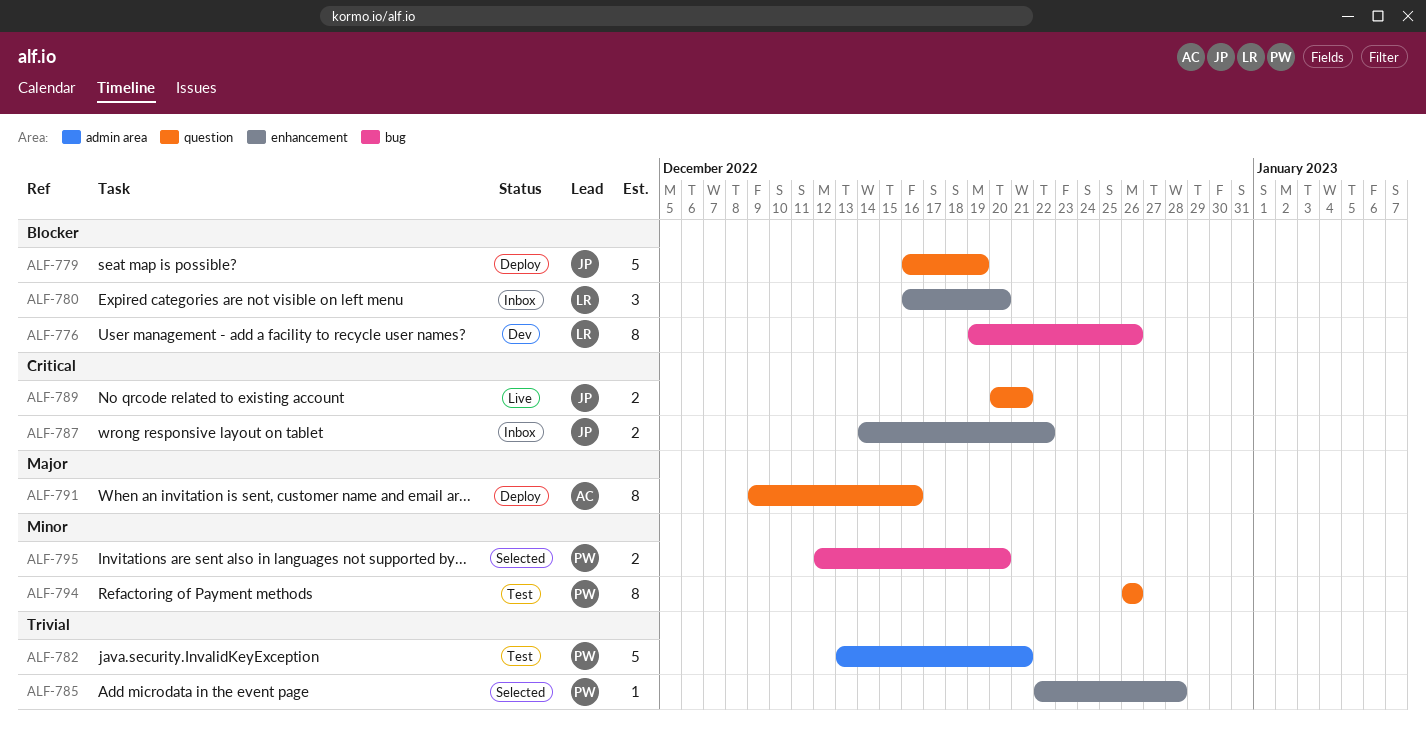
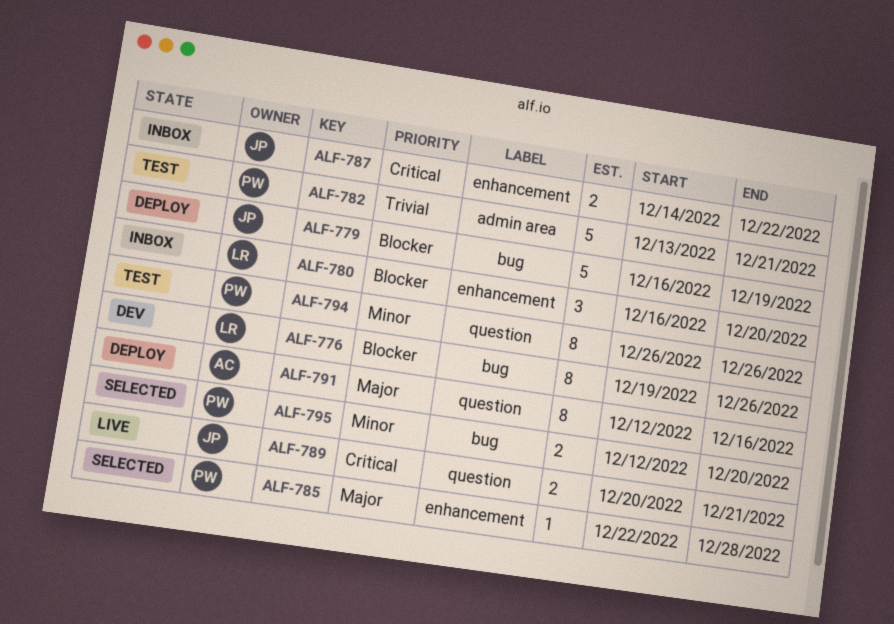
ALF-779, label: question -> bug
ALF-785, priority: Trivial -> Major
ALF-791, start: Dec 9 -> Dec 12

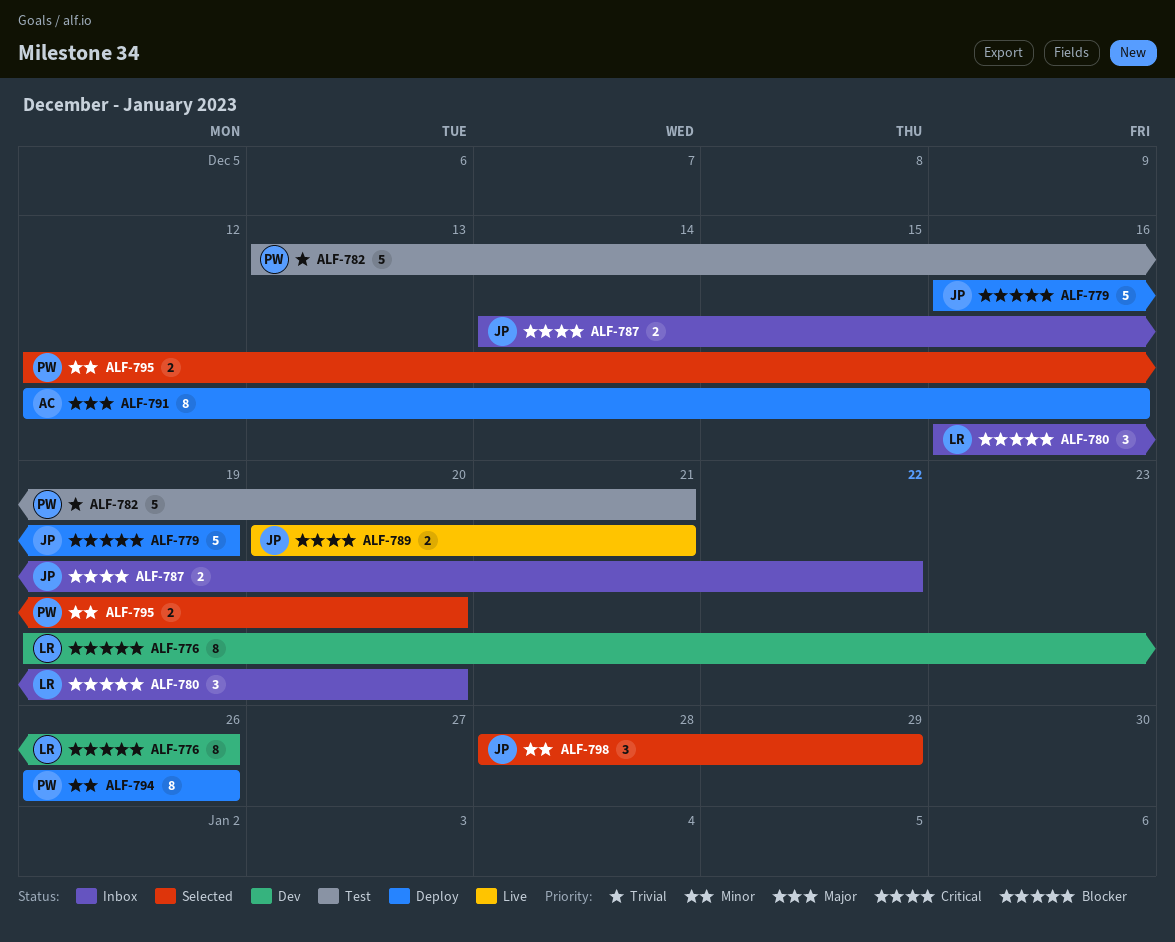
ALF-785: present -> none
ALF-794, status: Test -> Deploy
ALF-798: none -> present

